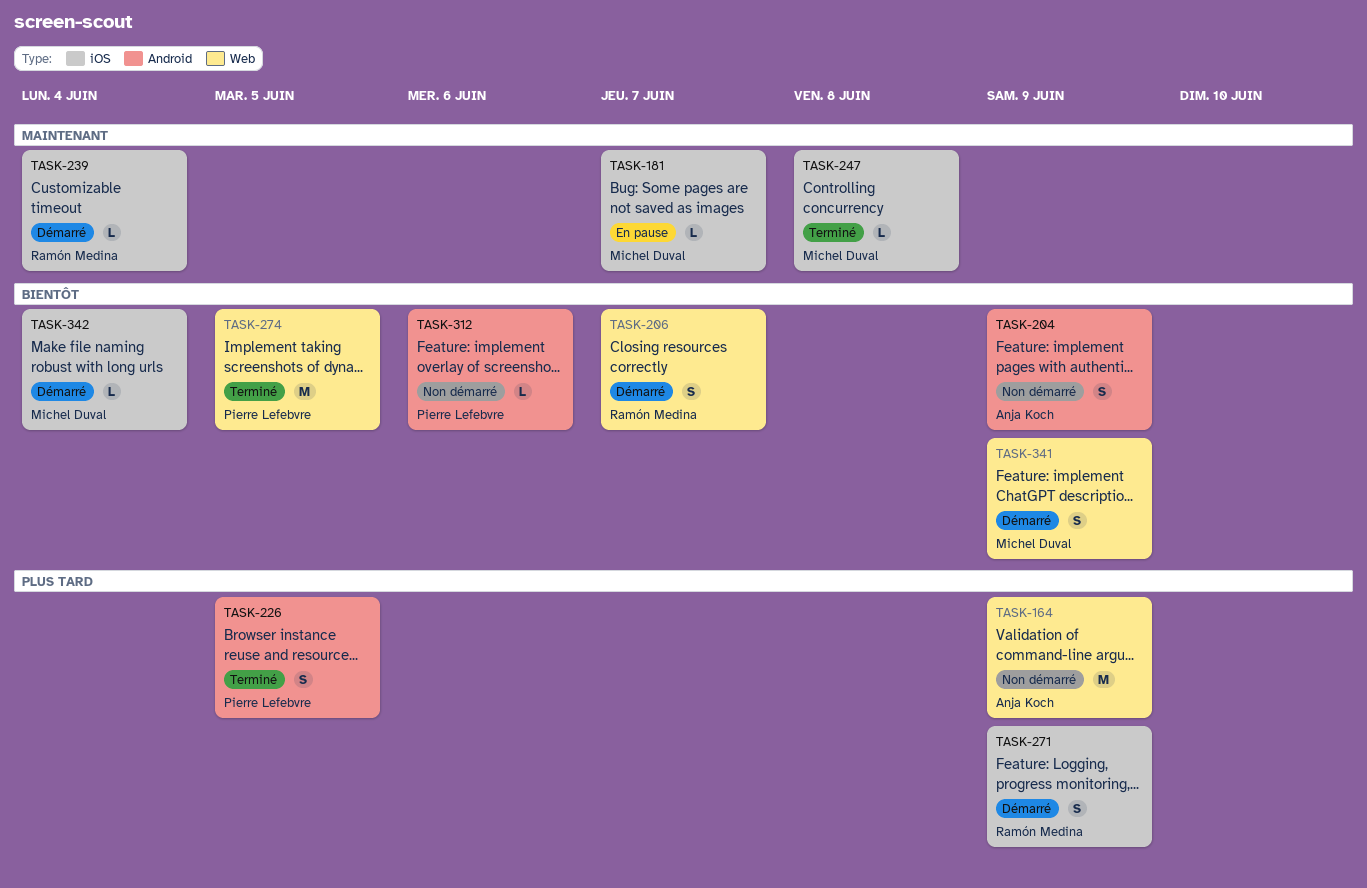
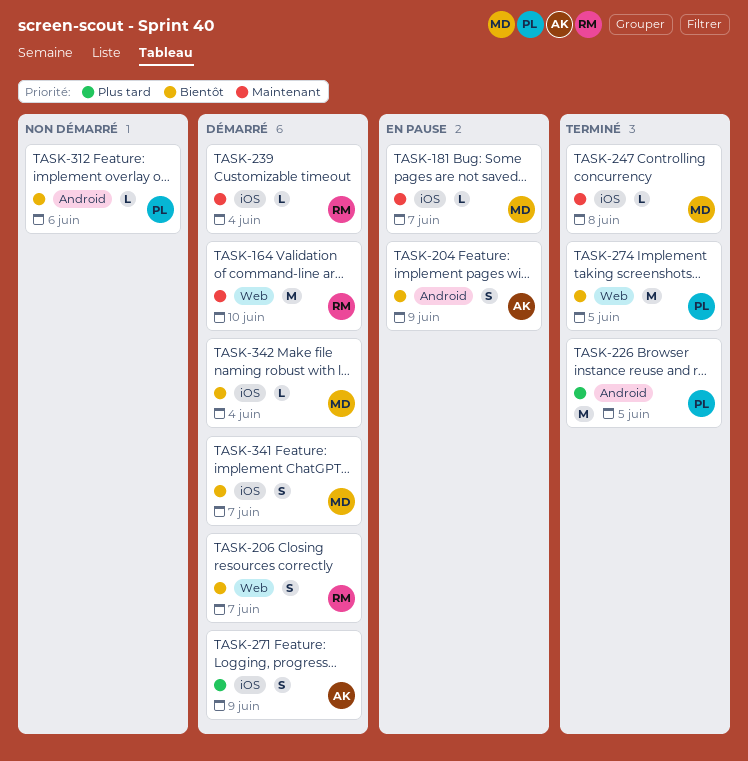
TASK-164, status: Non démarré -> Démarré
TASK-164, owner: Anja Koch -> Ramón Medina
TASK-164, priority: Plus tard -> Maintenant
TASK-164, due: Jun 9 -> Jun 10
TASK-204, status: Non démarré -> En pause
TASK-226, estimate: S -> M
TASK-271, owner: Ramón Medina -> Anja Koch
TASK-341, label: Web -> iOS
TASK-341, due: Jun 9 -> Jun 7

